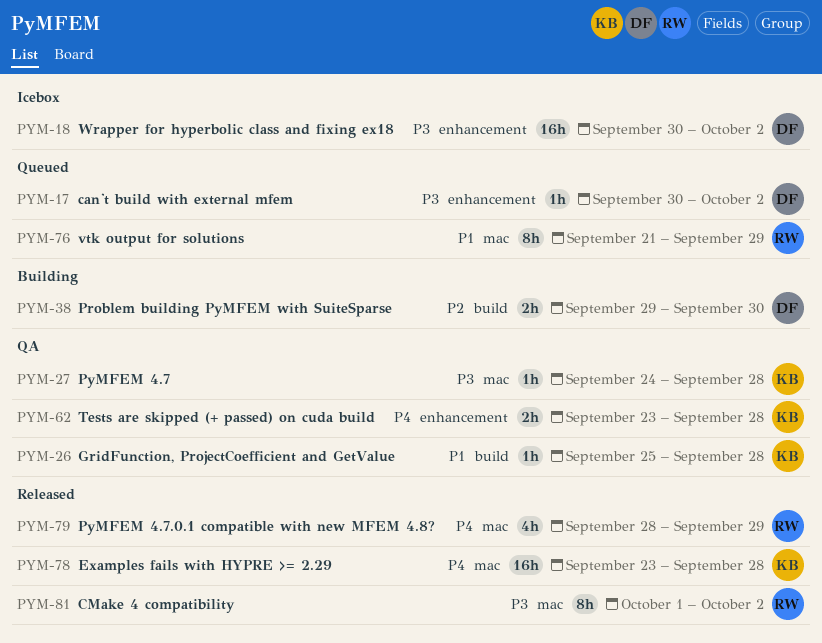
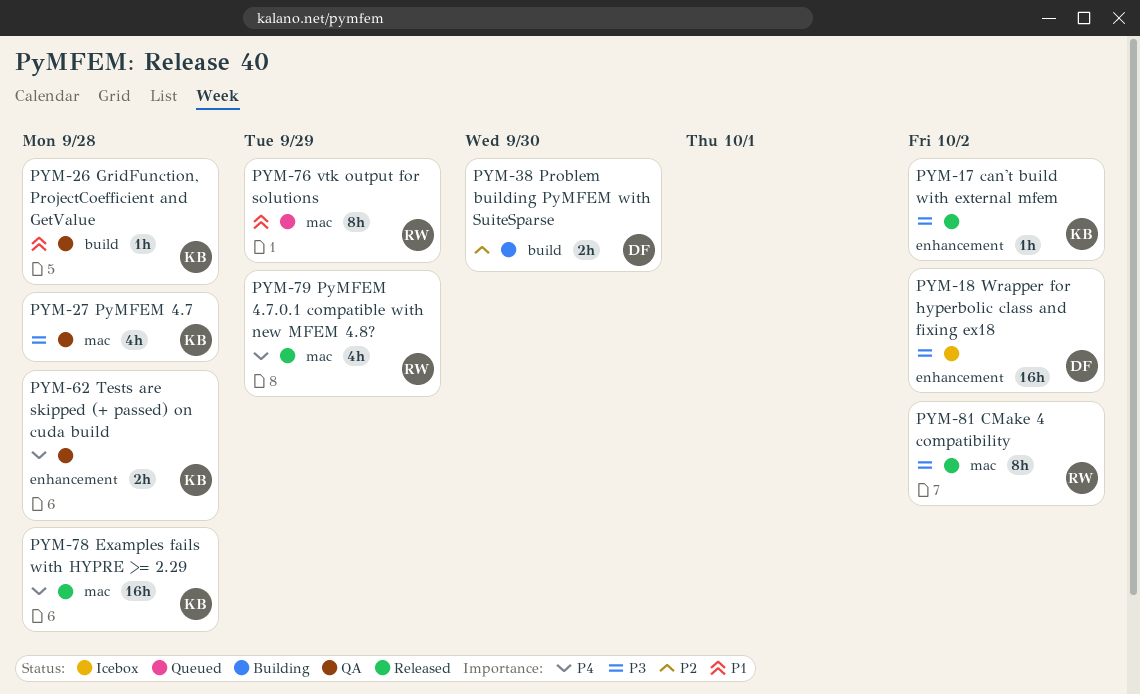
PYM-17, status: Queued -> Released
PYM-17, owner: DF -> KB
PYM-27, estimate: 1h -> 4h

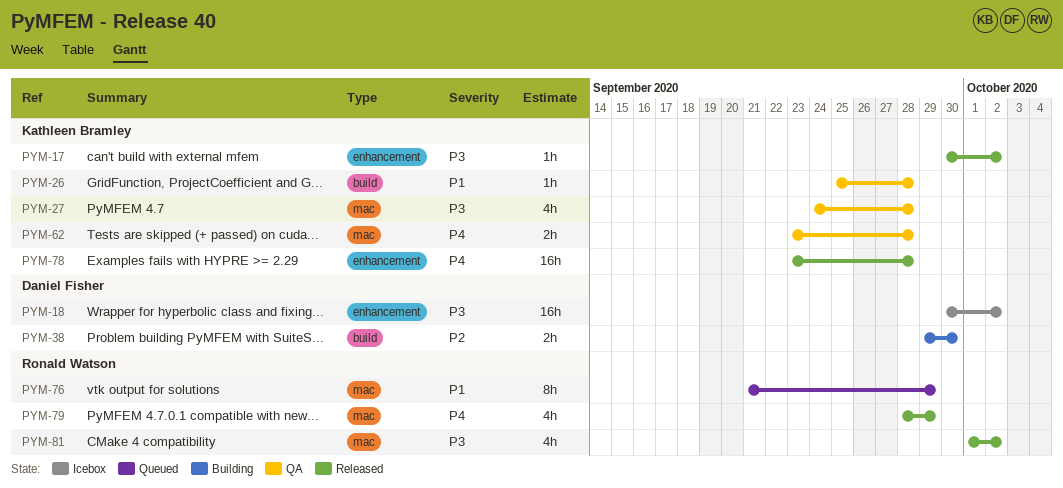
PYM-62, label: enhancement -> mac
PYM-78, label: mac -> enhancement
PYM-81, estimate: 8h -> 4h

